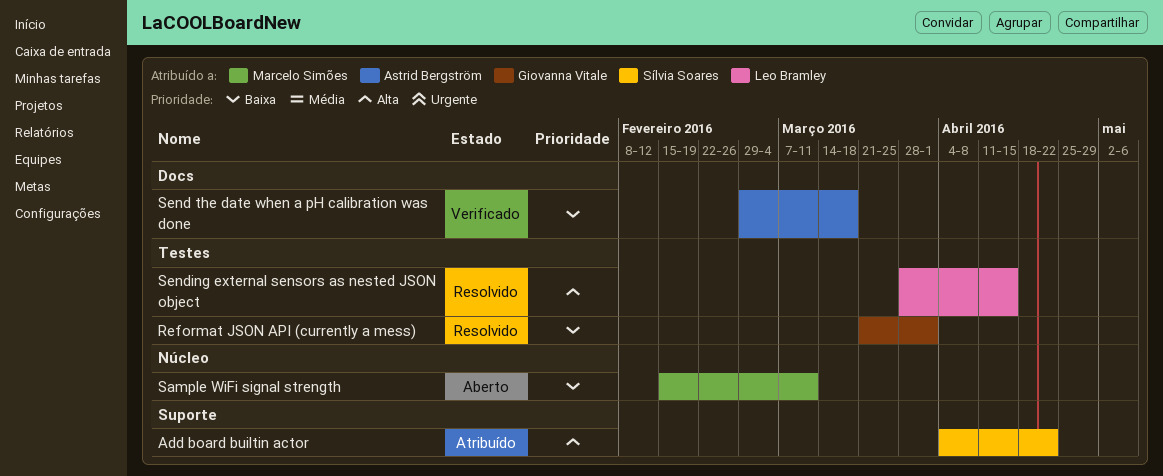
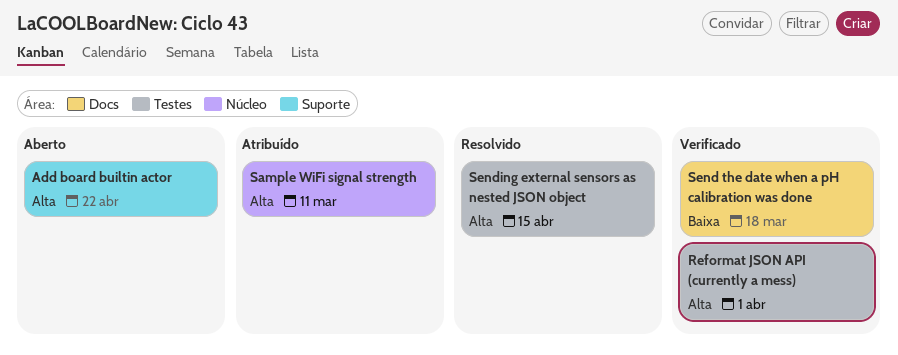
Add board builtin actor, status: Atribuído -> Aberto
Reformat JSON API (currently a mess), status: Resolvido -> Verificado
Reformat JSON API (currently a mess), priority: Baixa -> Alta
Sample WiFi signal strength, status: Aberto -> Atribuído
Sample WiFi signal strength, priority: Baixa -> Alta

